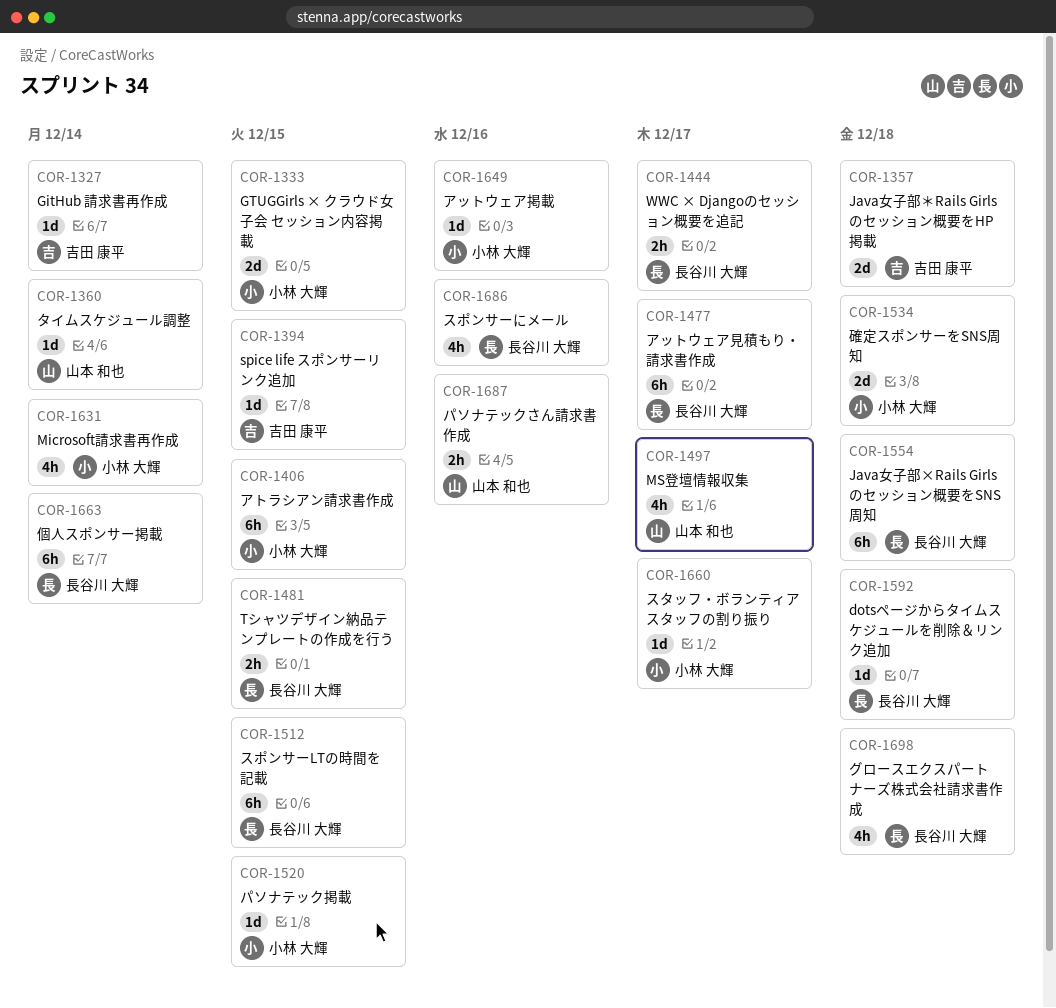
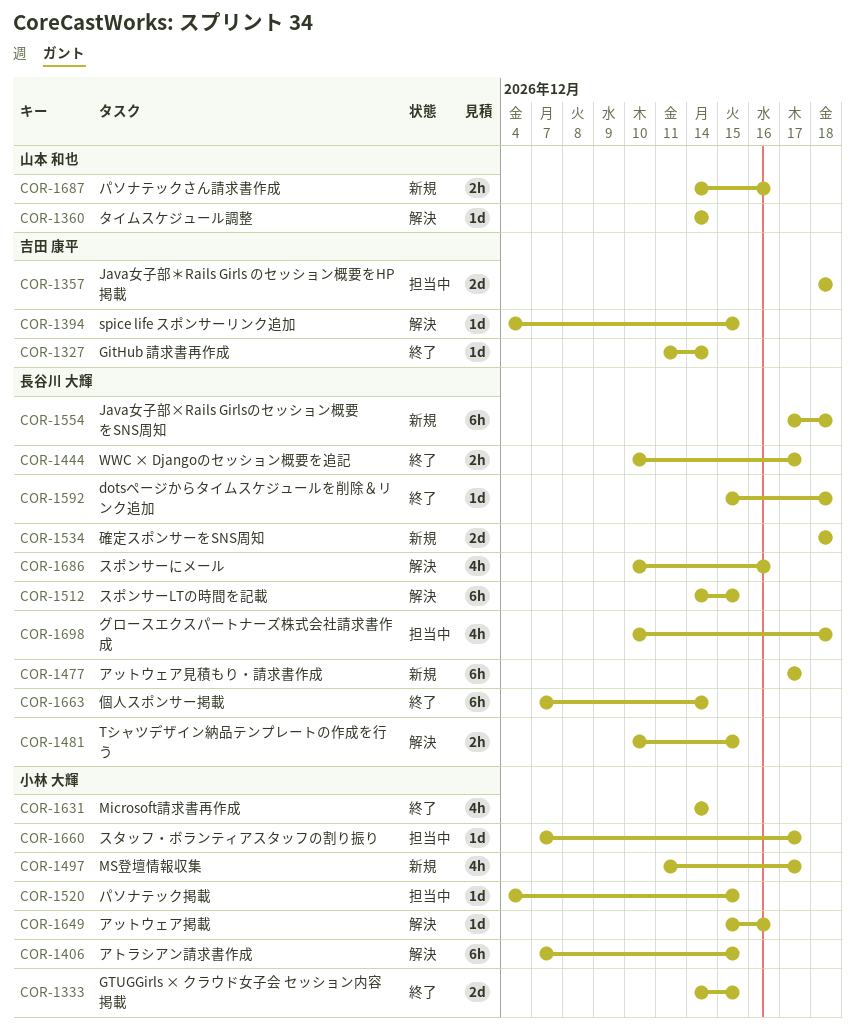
COR-1497, owner: 山本 和也 -> 小林 大輝
COR-1534, owner: 小林 大輝 -> 長谷川 大輝

